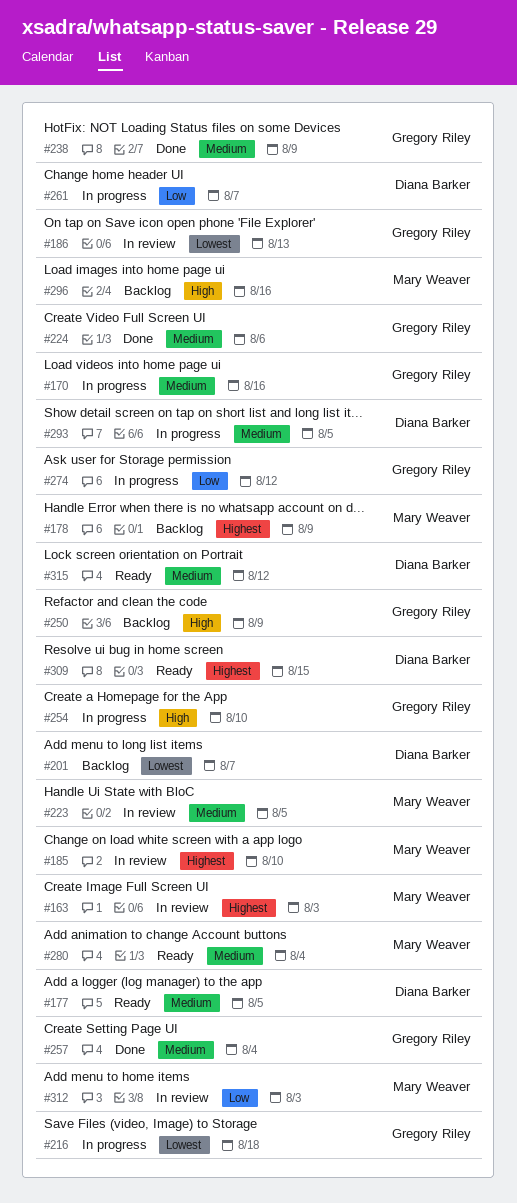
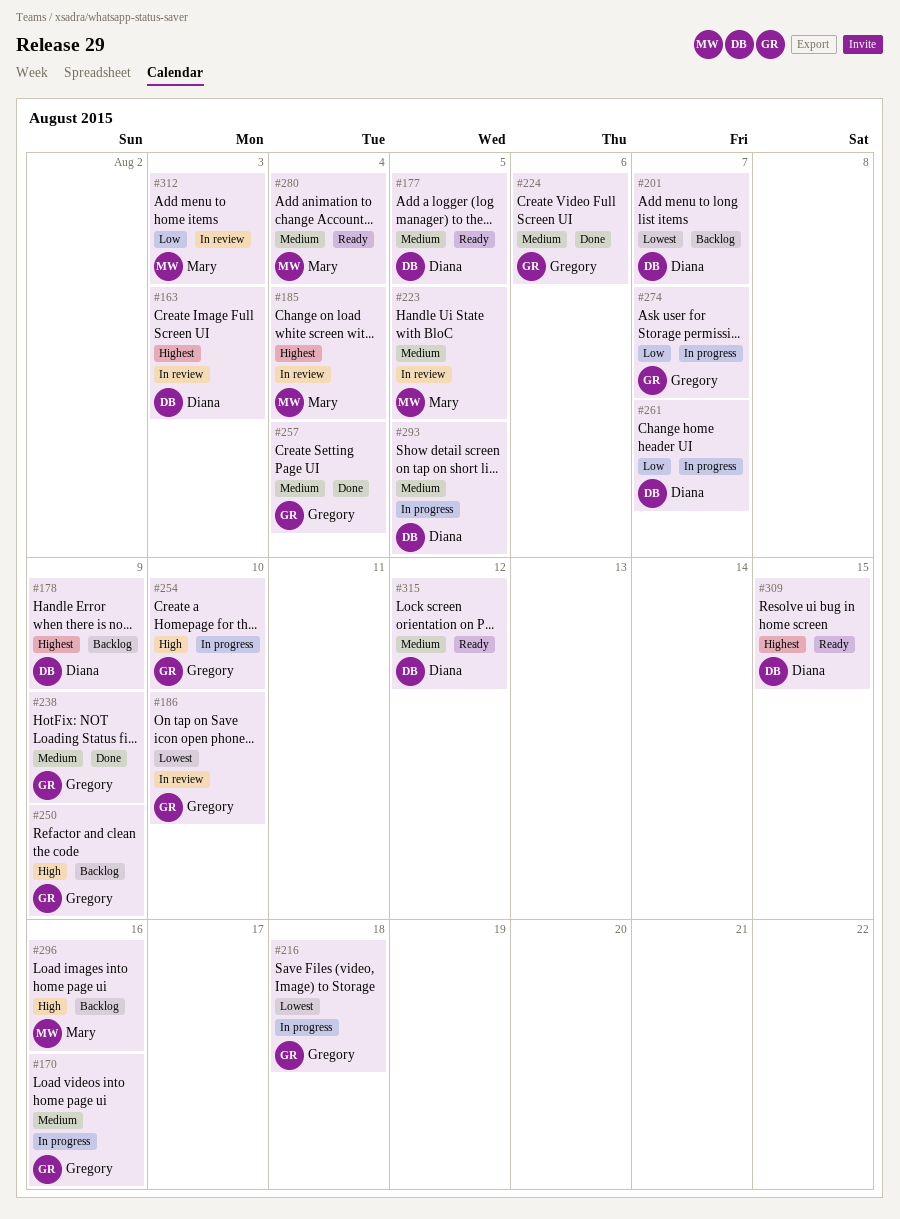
#163, owner: Mary Weaver -> Diana Barker
#178, owner: Mary Weaver -> Diana Barker
#185, due: Aug 10 -> Aug 4
#186, due: Aug 13 -> Aug 10
#274, due: Aug 12 -> Aug 7

